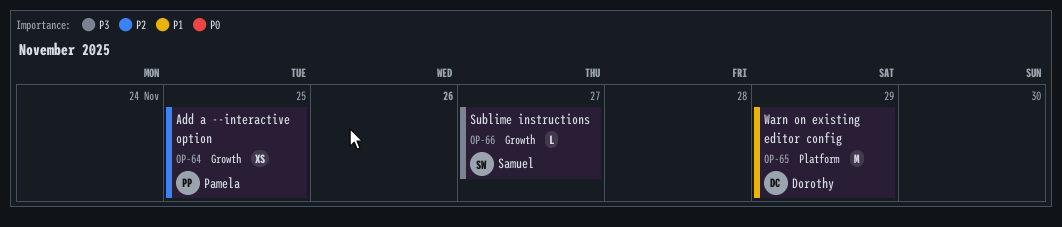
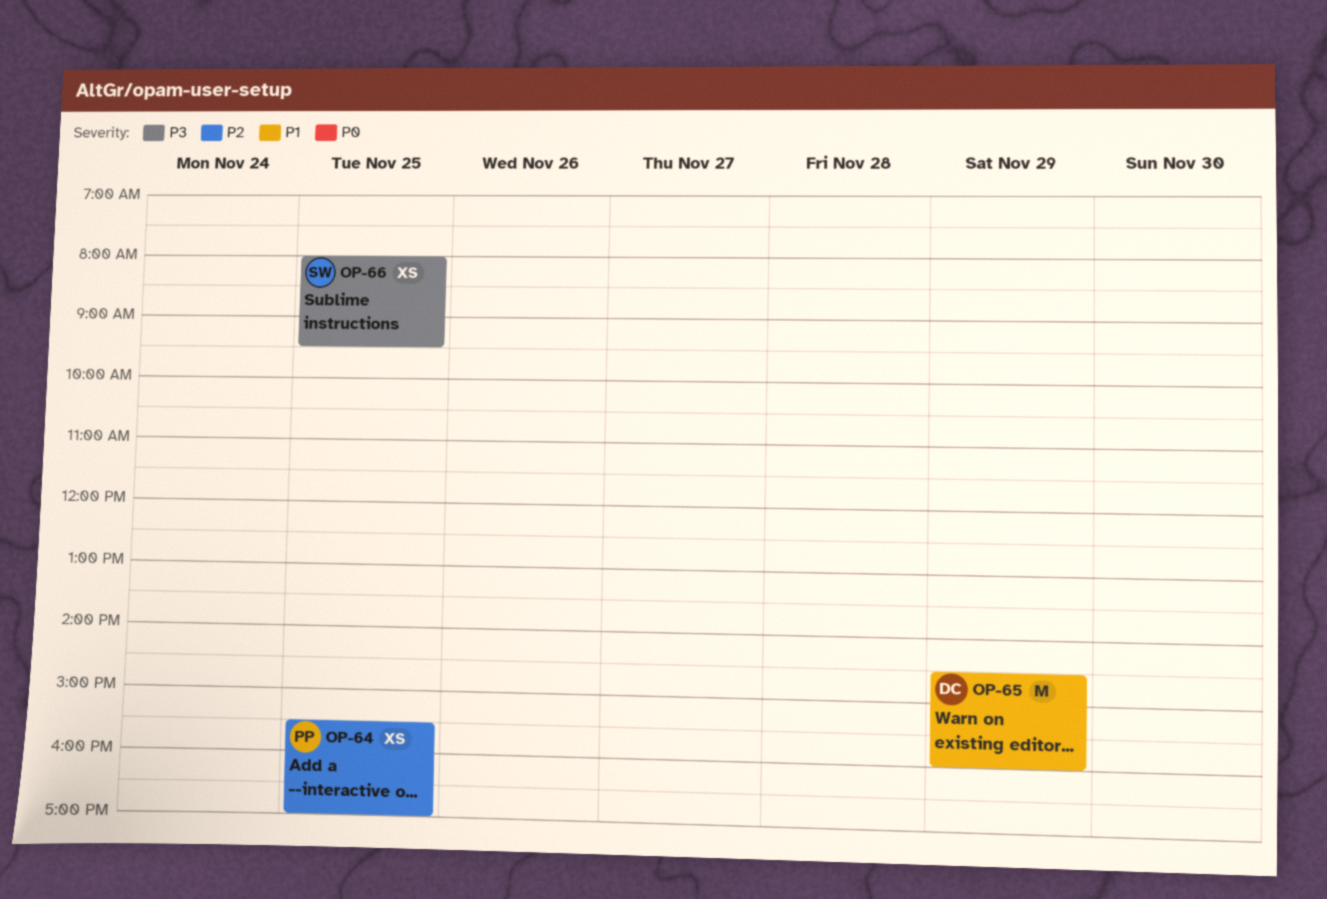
OP-66, estimate: L -> XS
OP-66, day: Nov 27 -> Nov 25

